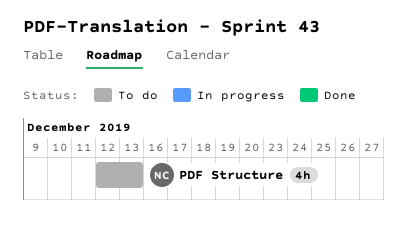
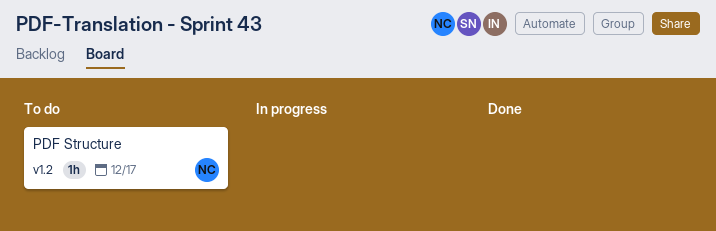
PDF Structure, estimate: 4h -> 1h
PDF Structure, due: Dec 13 -> Dec 17

